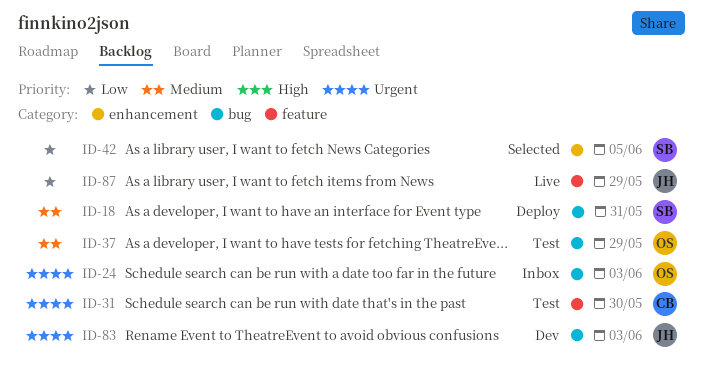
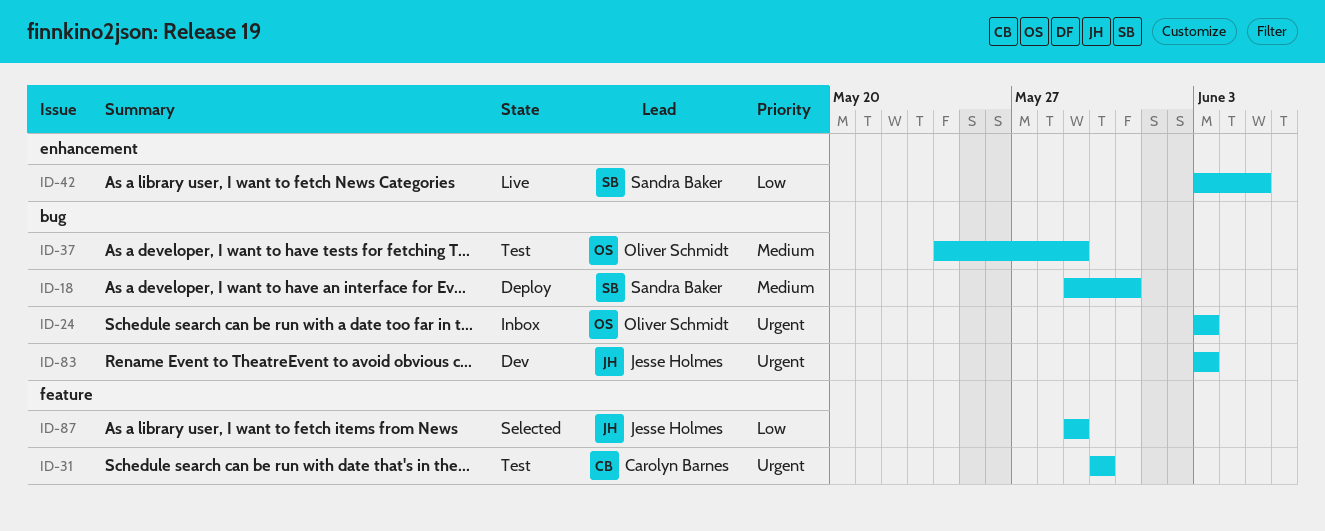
ID-42, status: Selected -> Live
ID-87, status: Live -> Selected

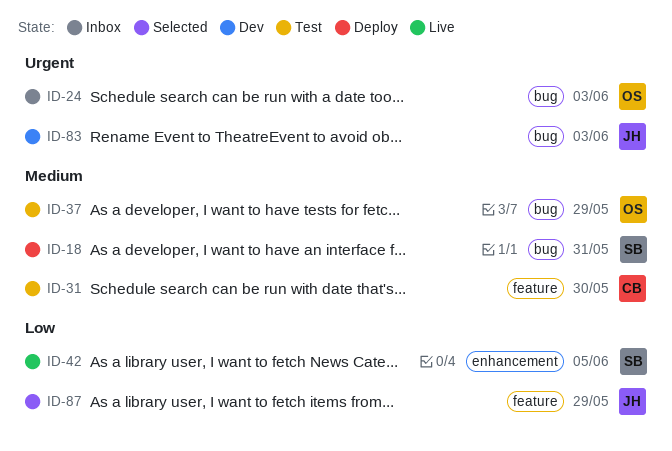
ID-31, priority: Urgent -> Medium

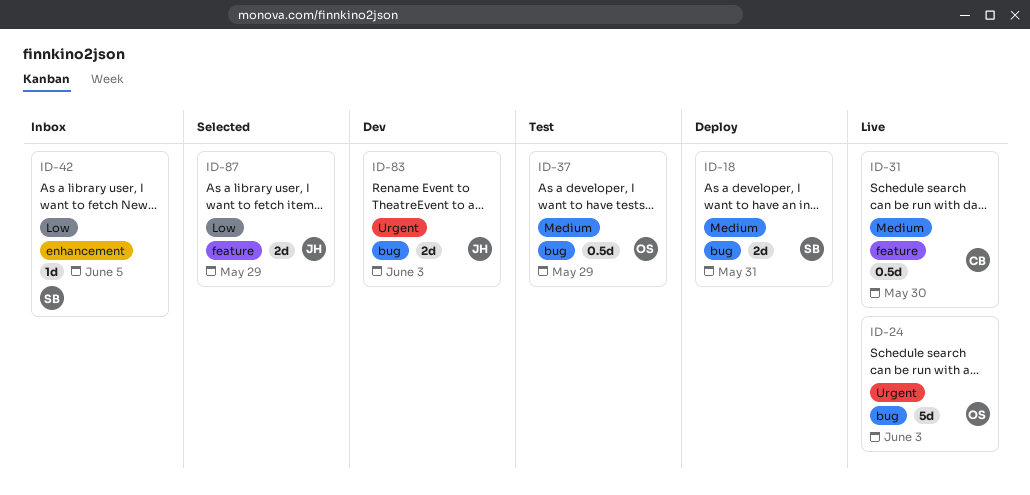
ID-24, status: Inbox -> Live
ID-31, status: Test -> Live
ID-42, status: Live -> Inbox

